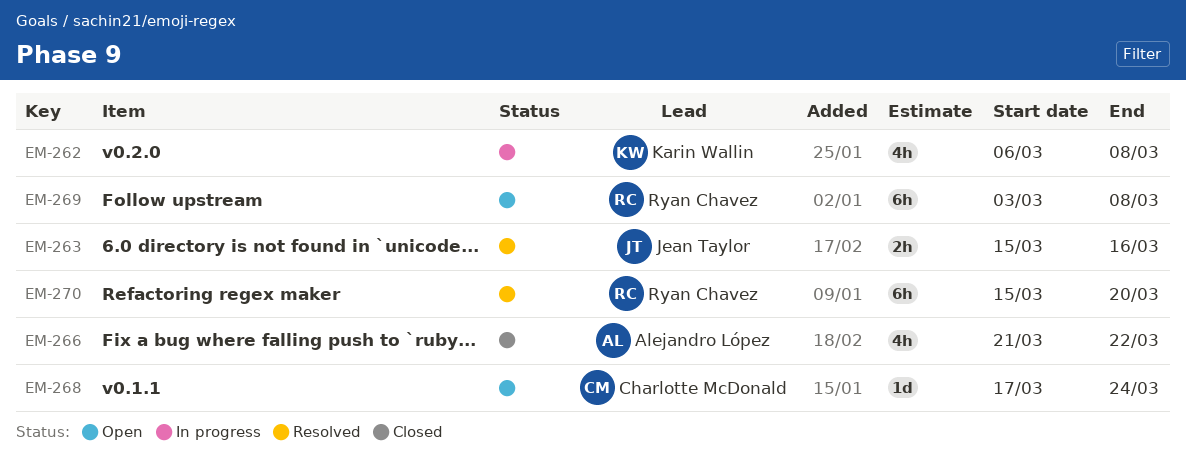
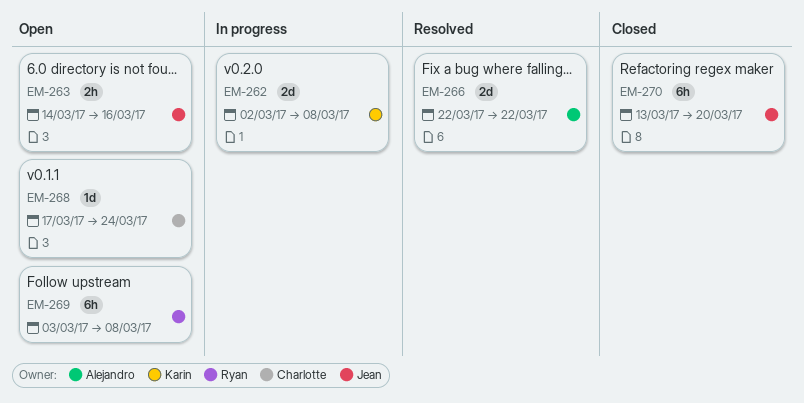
EM-262, estimate: 4h -> 2d
EM-262, start: Mar 6 -> Mar 2
EM-263, status: Resolved -> Open
EM-263, start: Mar 15 -> Mar 14
EM-266, status: Closed -> Resolved
EM-266, estimate: 4h -> 2d
EM-266, start: Mar 21 -> Mar 22
EM-270, status: Resolved -> Closed
EM-270, owner: Ryan Chavez -> Jean Taylor
EM-270, start: Mar 15 -> Mar 13

